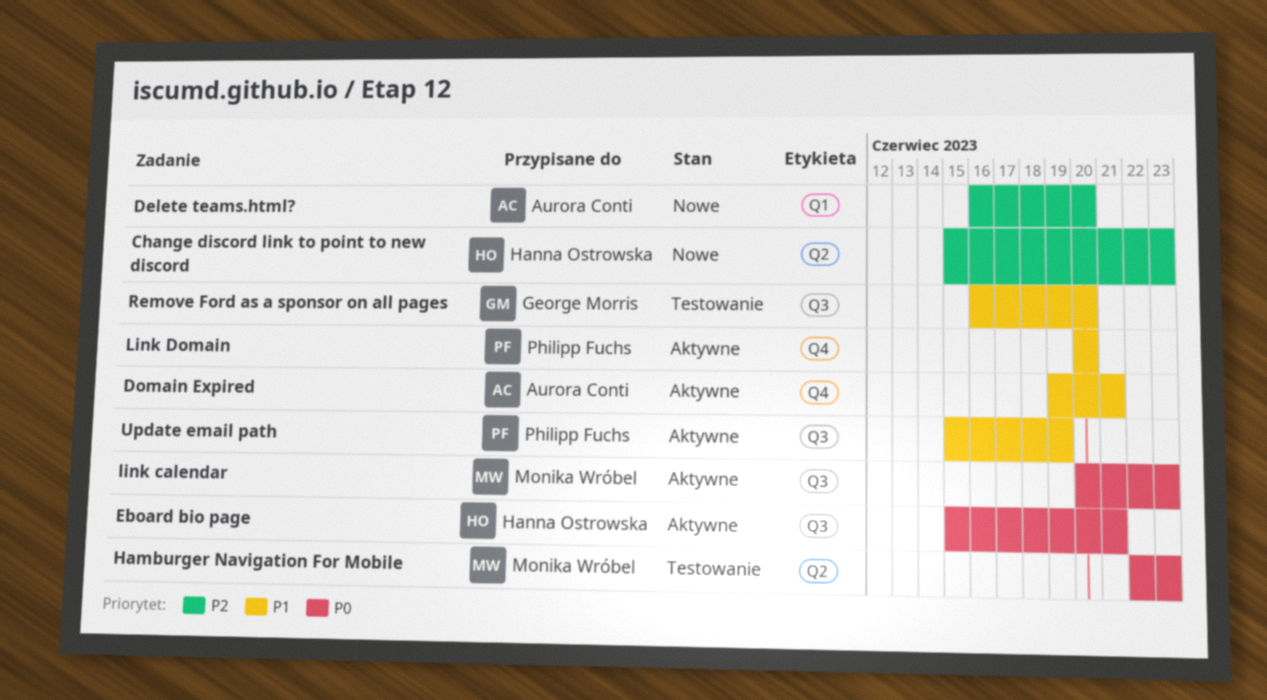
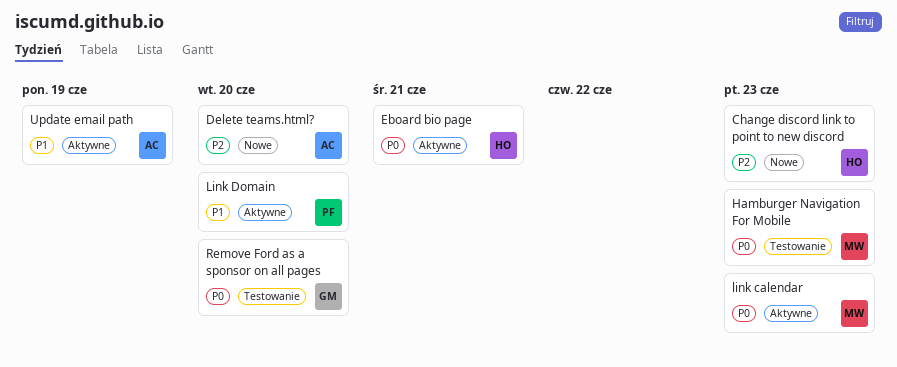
Domain Expired: present -> none
Remove Ford as a sponsor on all pages, priority: P1 -> P0
Update email path, owner: Philipp Fuchs -> Aurora Conti

